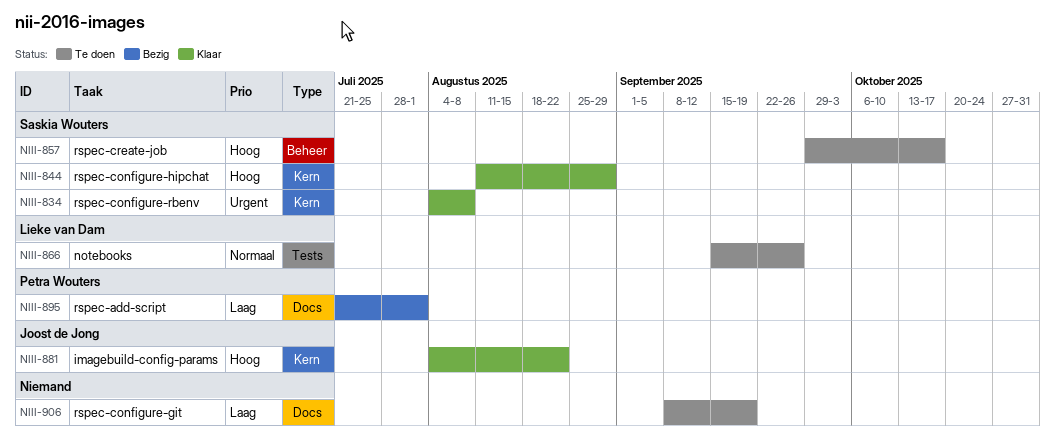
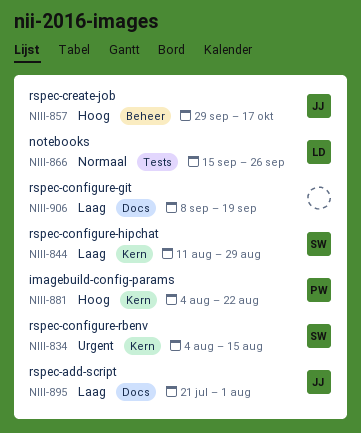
NIII-834, due: Aug 8 -> Aug 15
NIII-844, priority: Hoog -> Laag
NIII-857, owner: Saskia Wouters -> Joost de Jong
NIII-881, owner: Joost de Jong -> Petra Wouters
NIII-895, owner: Petra Wouters -> Joost de Jong

